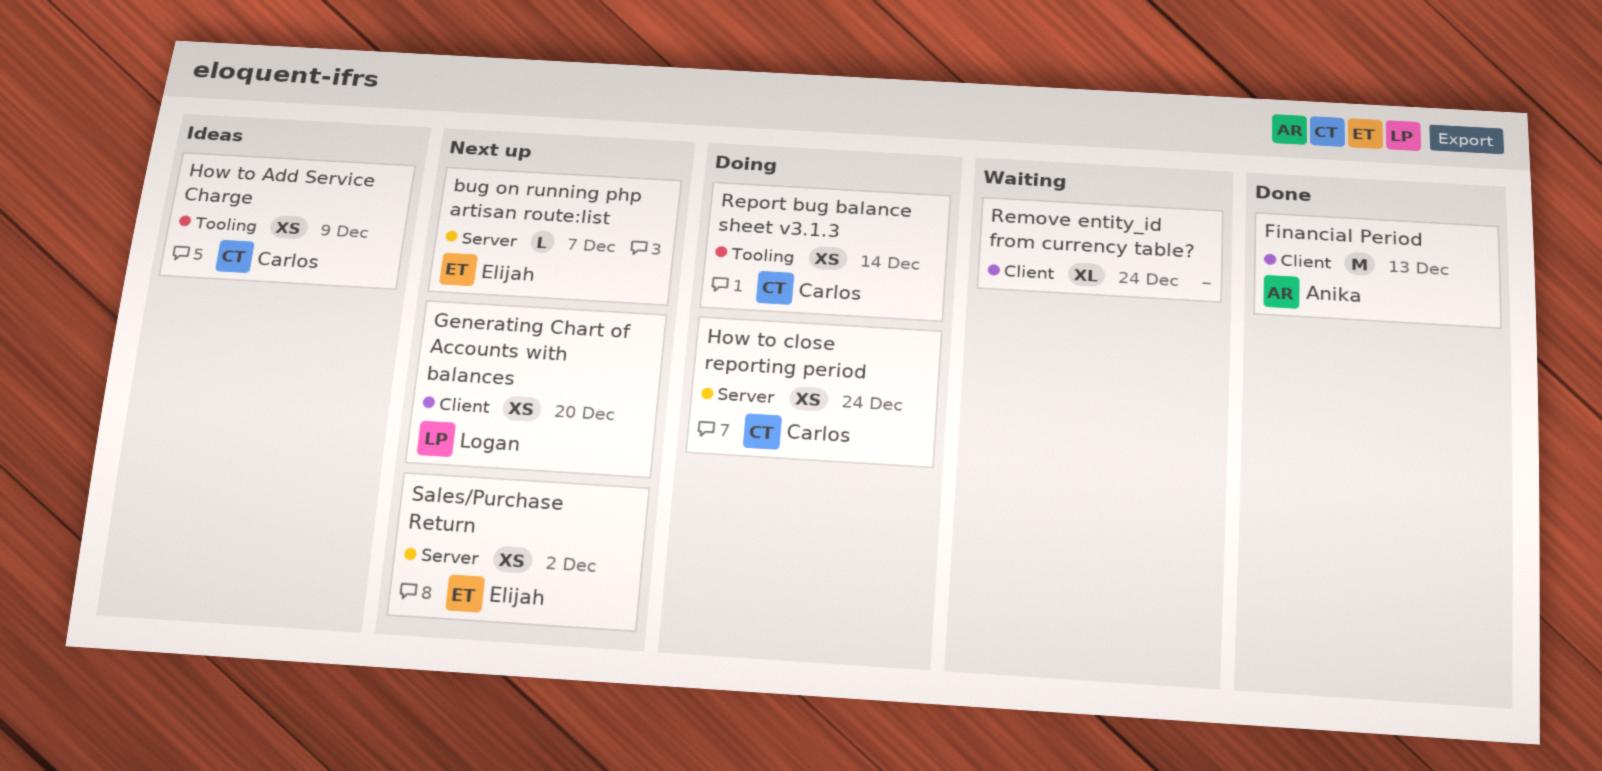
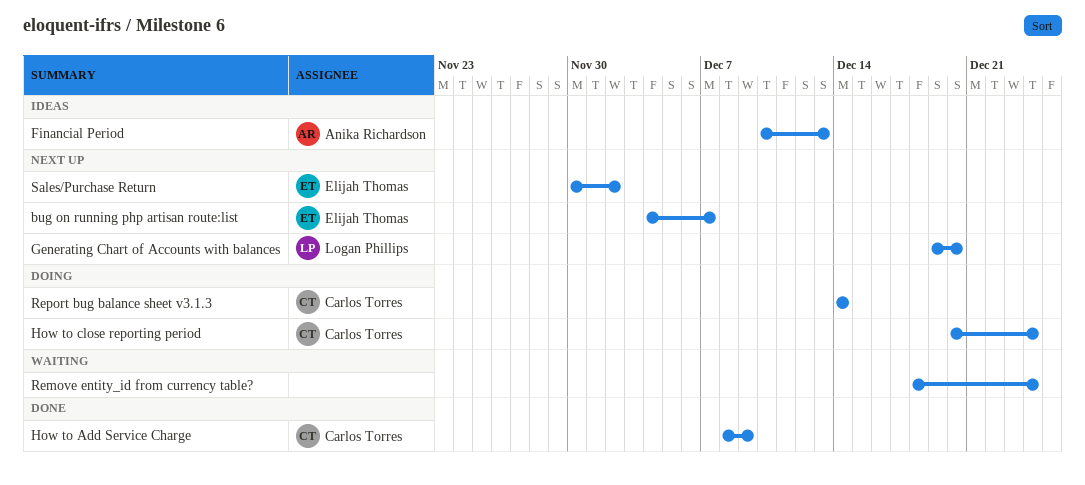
Financial Period, status: Done -> Ideas
How to Add Service Charge, status: Ideas -> Done

